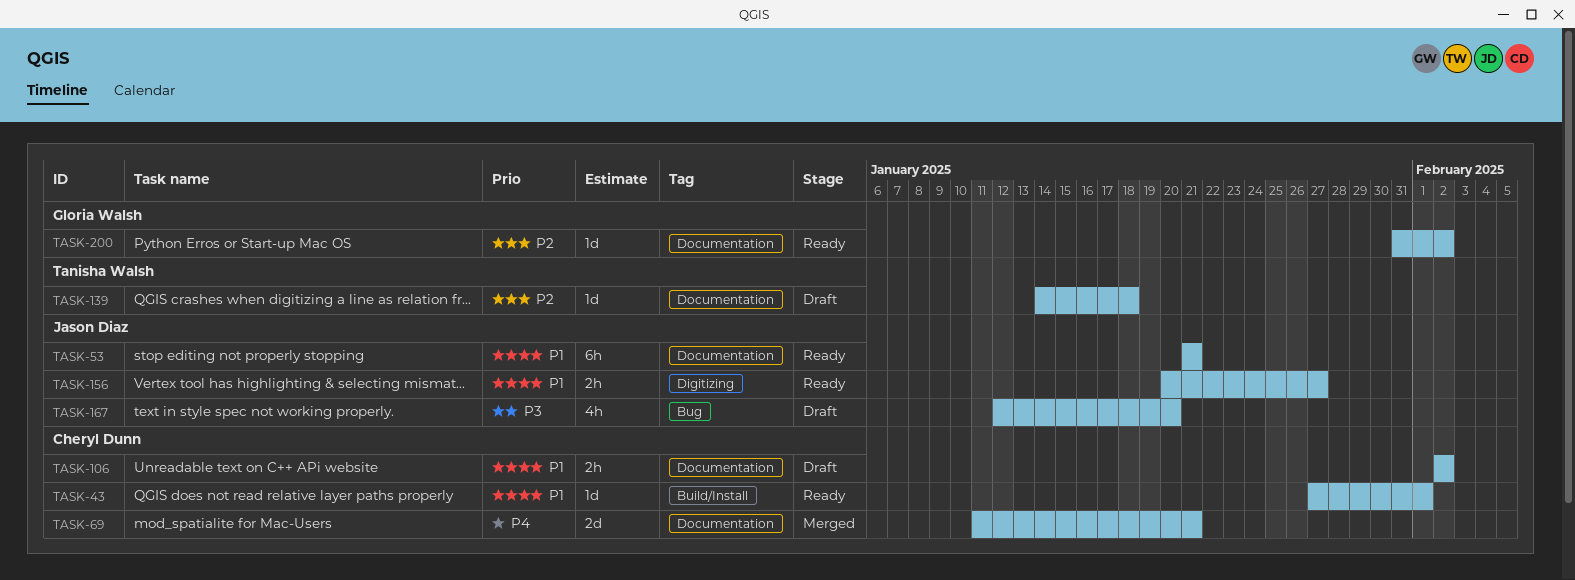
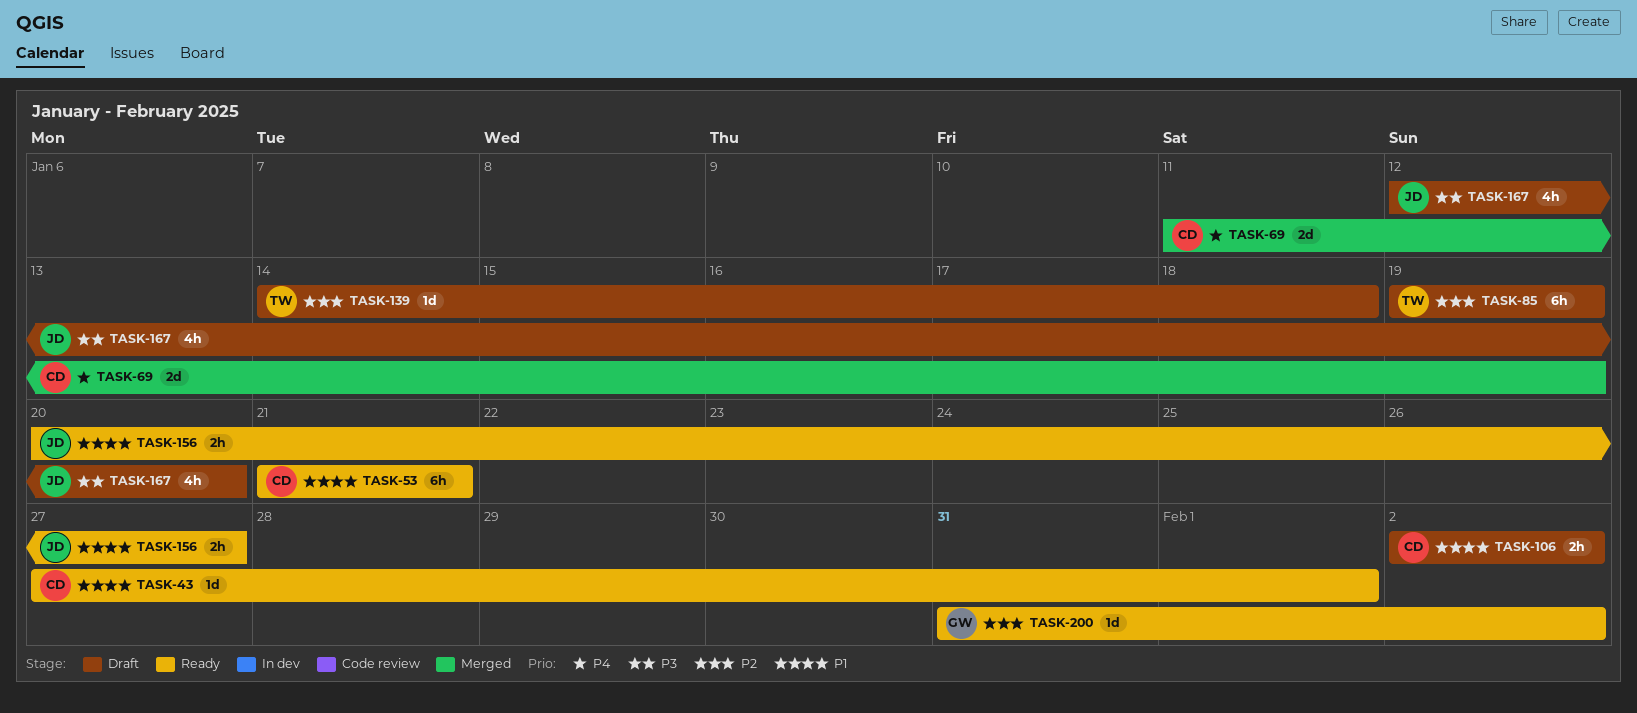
TASK-53, owner: Jason Diaz -> Cheryl Dunn
TASK-69, due: Jan 21 -> Jan 19
TASK-85: none -> present

